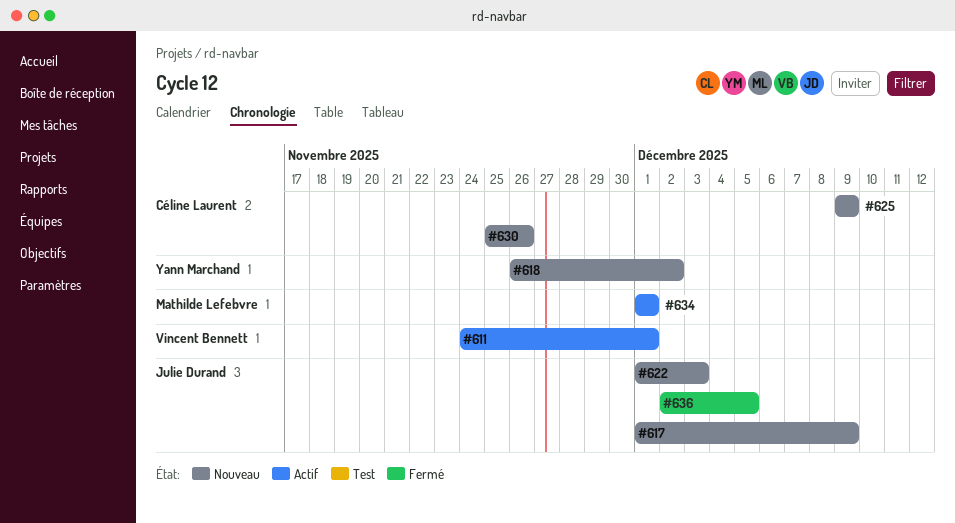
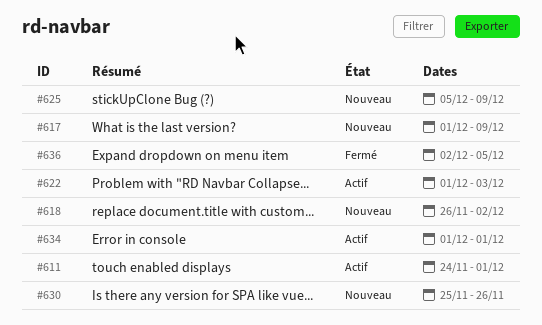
#622, status: Nouveau -> Actif
#625, start: Dec 9 -> Dec 5

